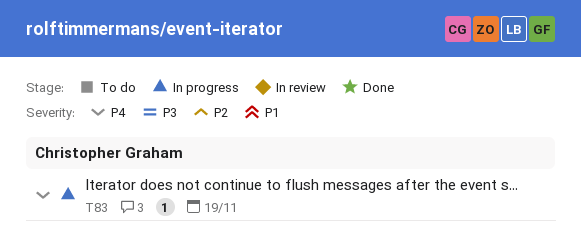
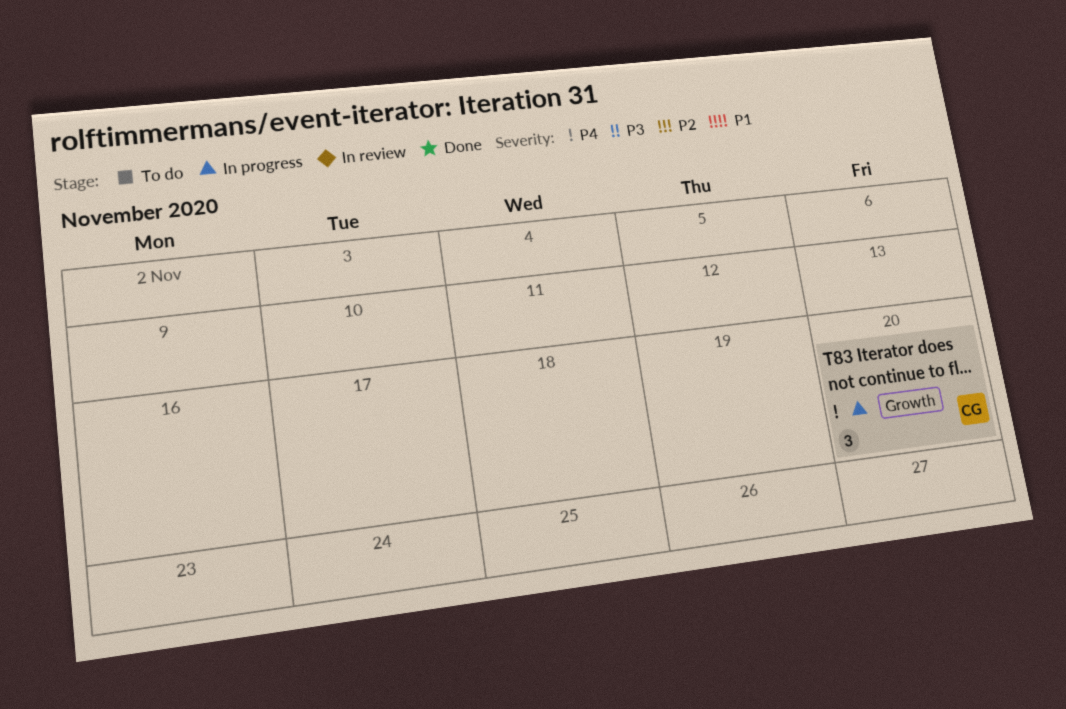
T83, estimate: 1 -> 3
T83, due: Nov 19 -> Nov 20

